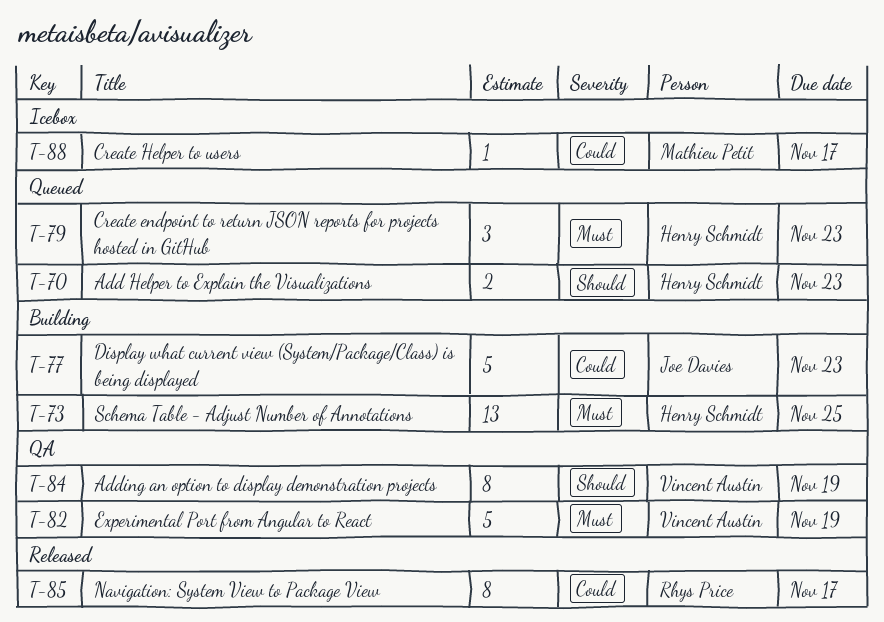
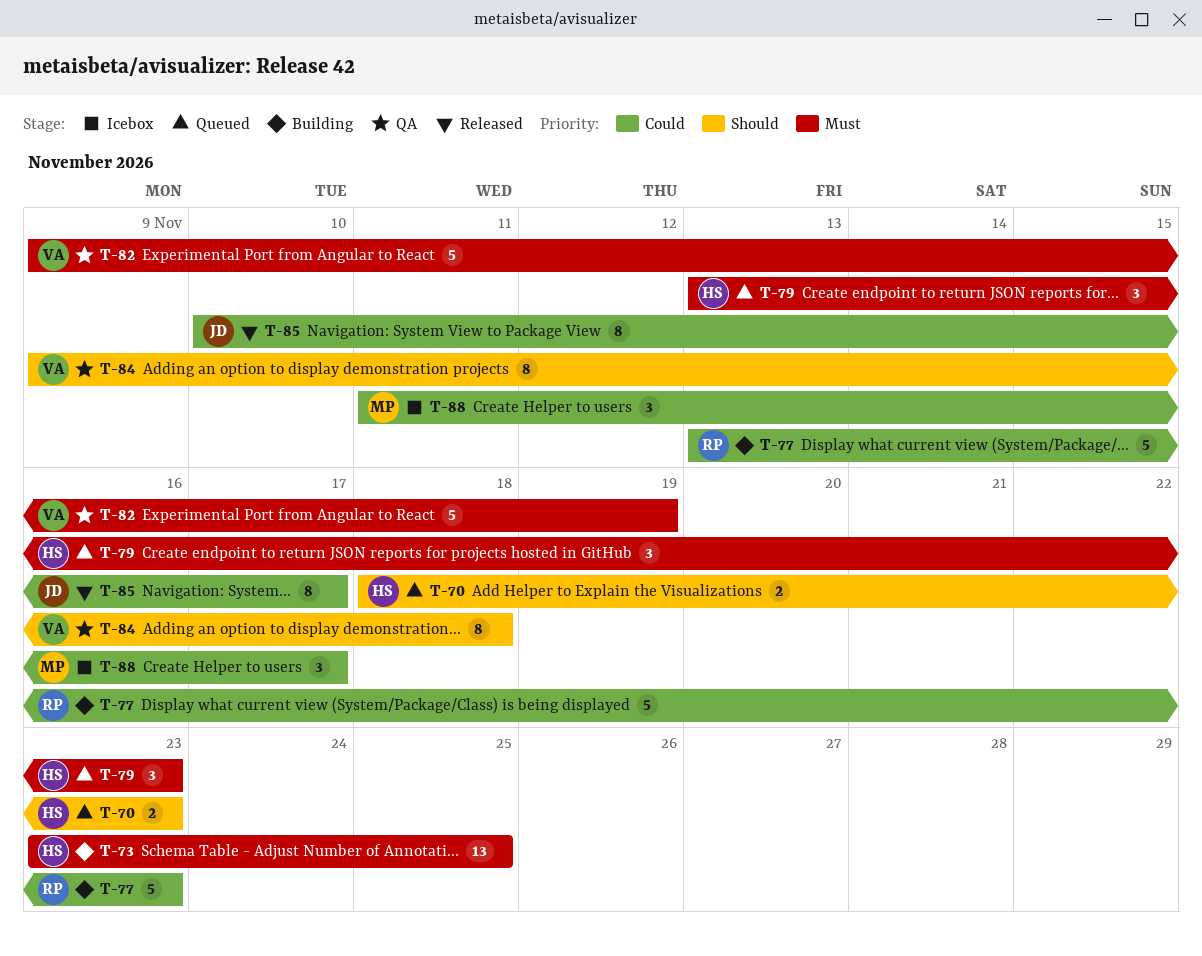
T-77, owner: Joe Davies -> Rhys Price
T-84, due: Nov 19 -> Nov 18
T-85, owner: Rhys Price -> Joe Davies
T-88, estimate: 1 -> 3

